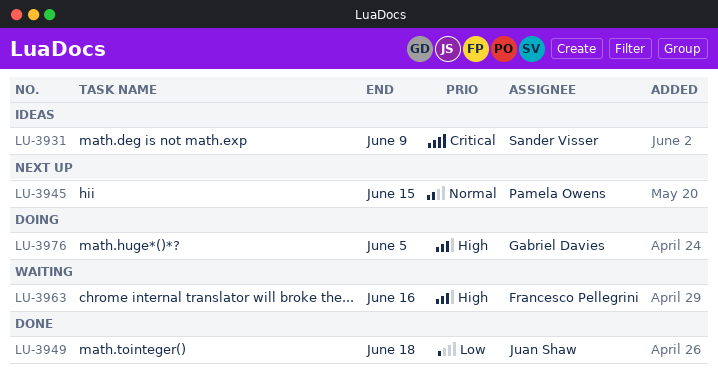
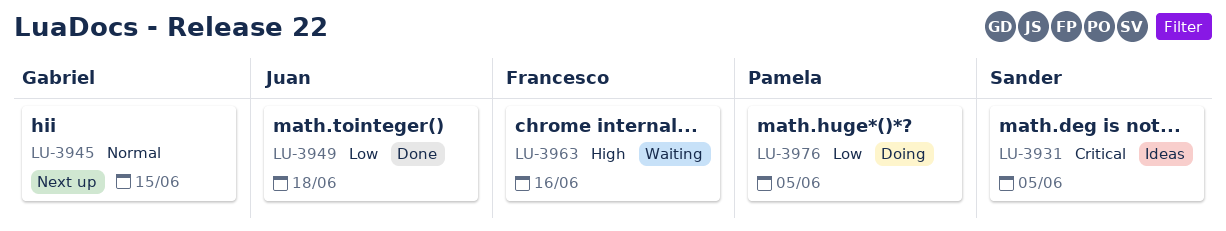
LU-3931, due: Jun 9 -> Jun 5
LU-3945, owner: Pamela Owens -> Gabriel Davies
LU-3976, owner: Gabriel Davies -> Pamela Owens
LU-3976, priority: High -> Low

